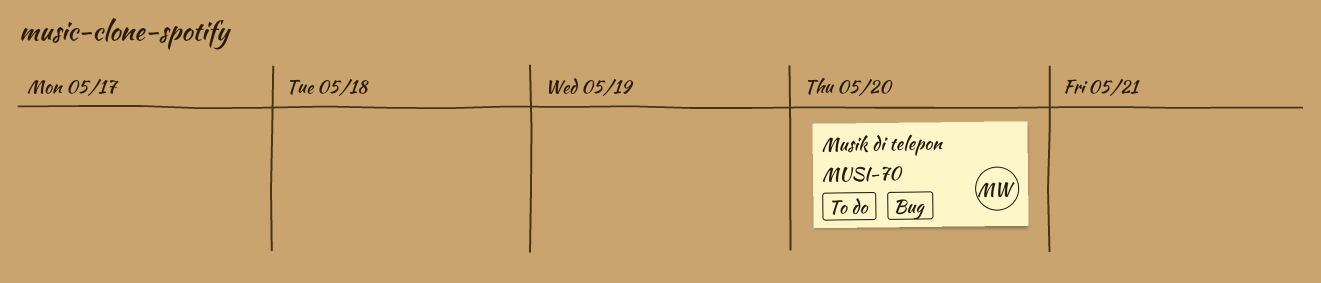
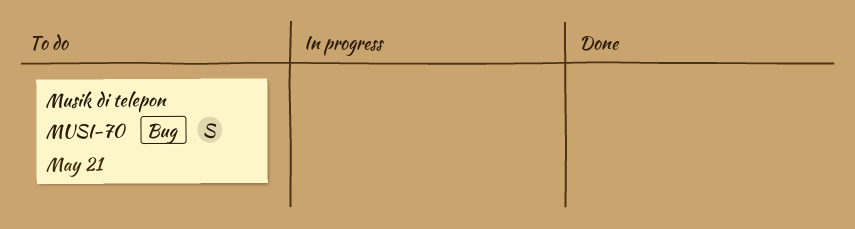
MUSI-70, due: May 20 -> May 21

